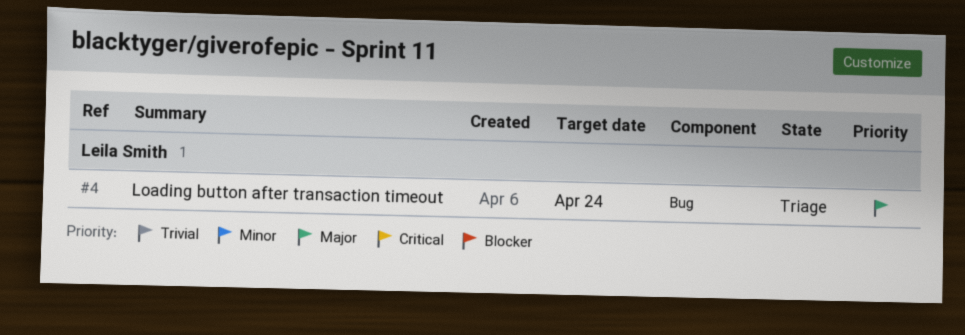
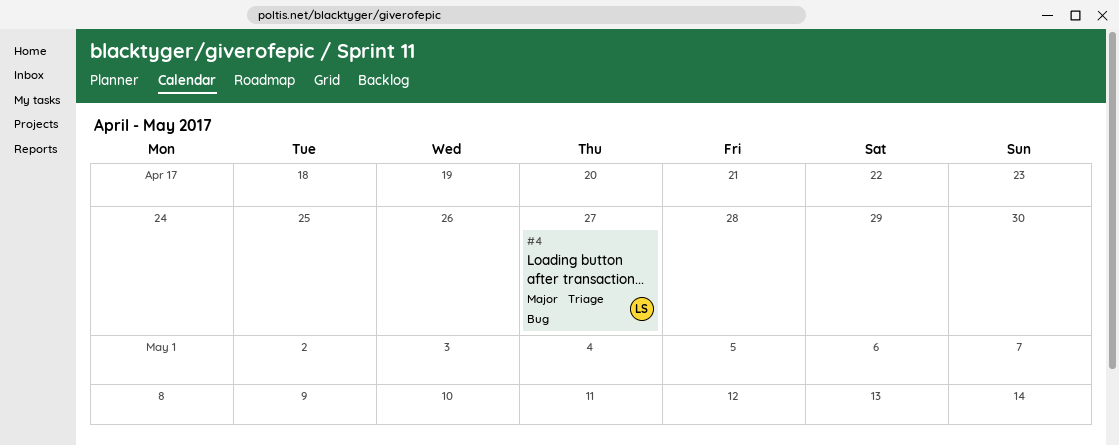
#4, due: Apr 24 -> Apr 27

